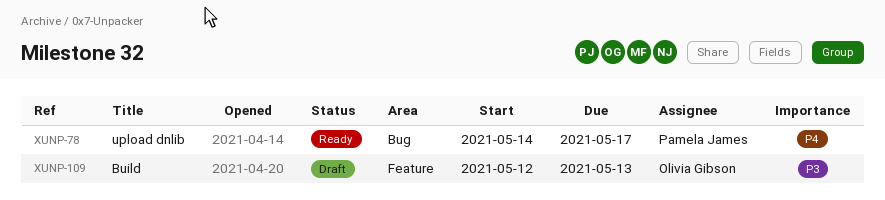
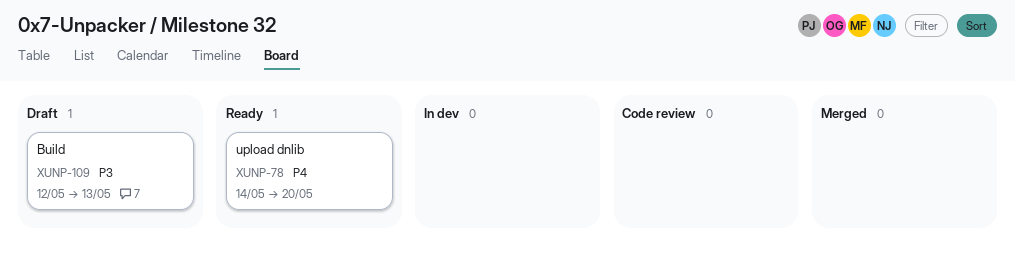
XUNP-78, due: May 17 -> May 20

